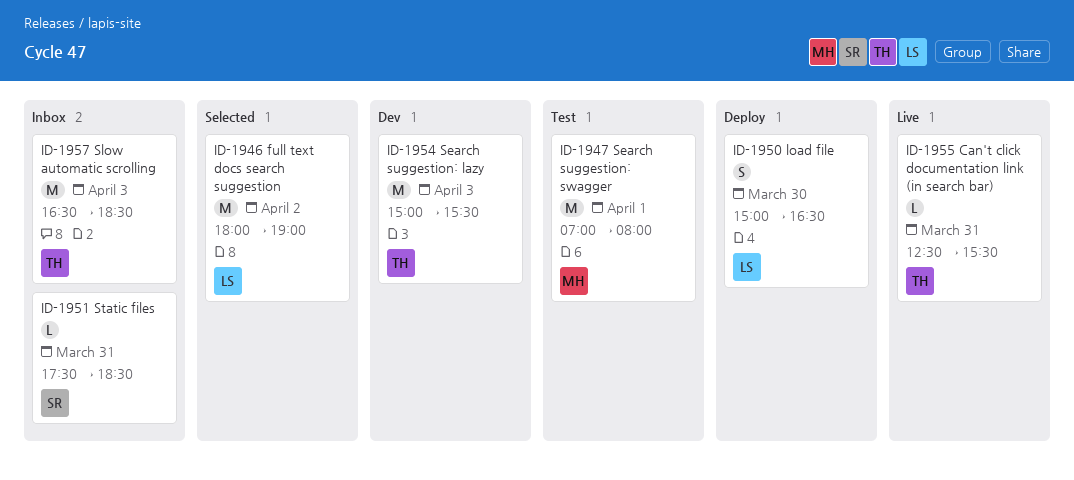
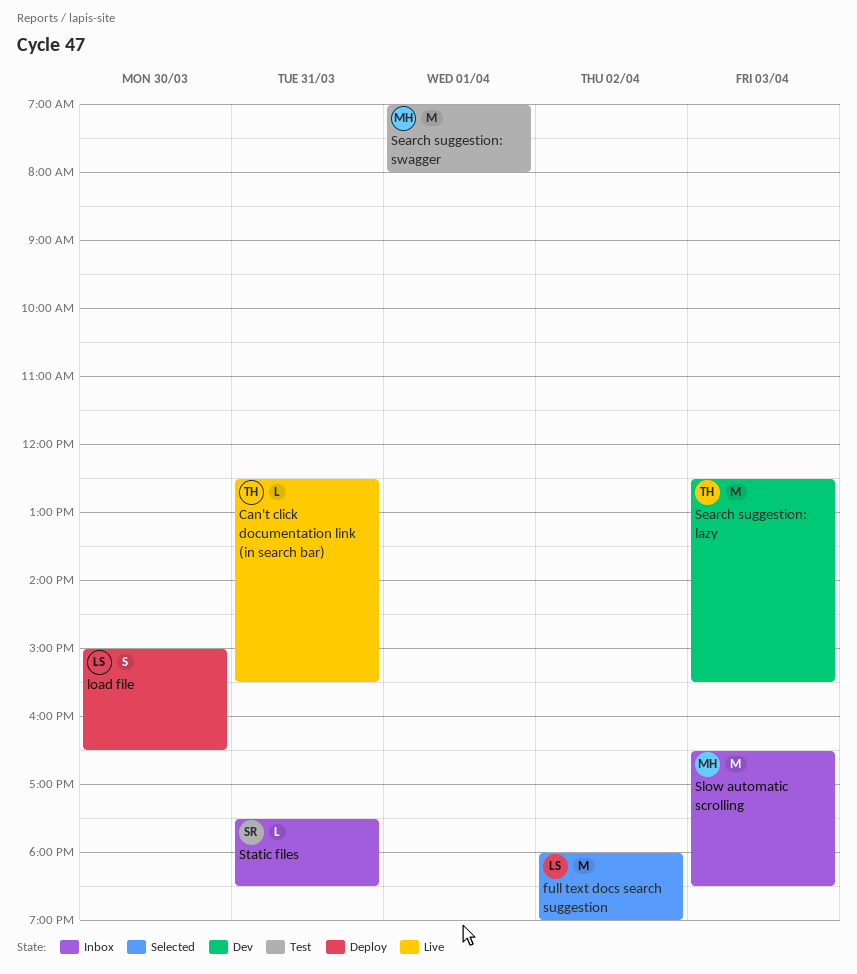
Search suggestion: lazy, begins: 15:00 -> 12:30
Slow automatic scrolling, owner: TH -> MH

